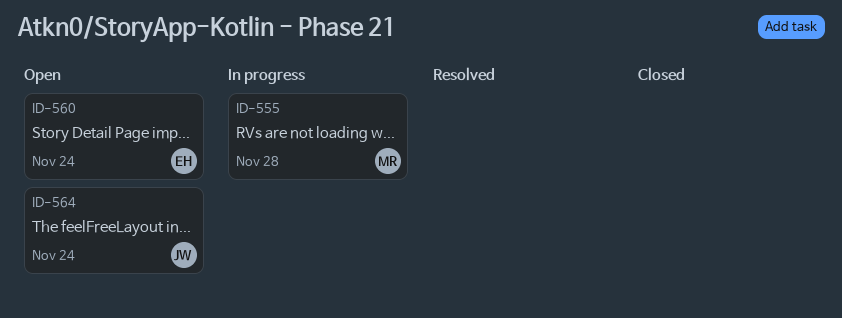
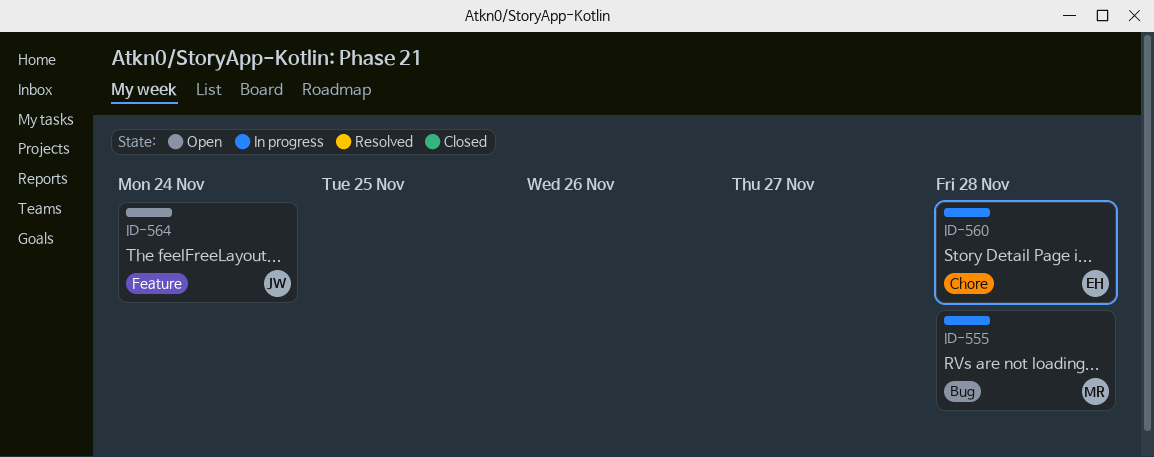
ID-560, status: Open -> In progress
ID-560, due: Nov 24 -> Nov 28

